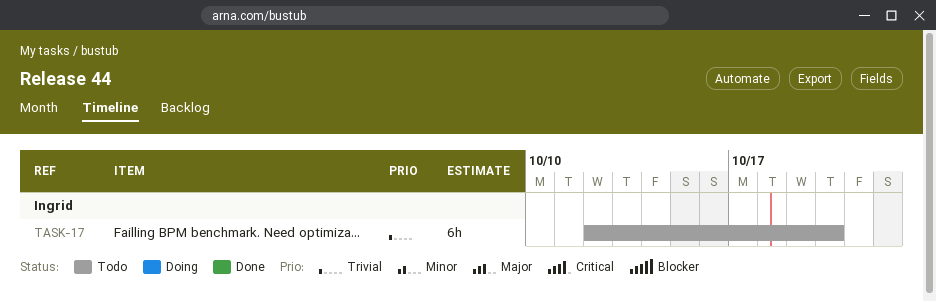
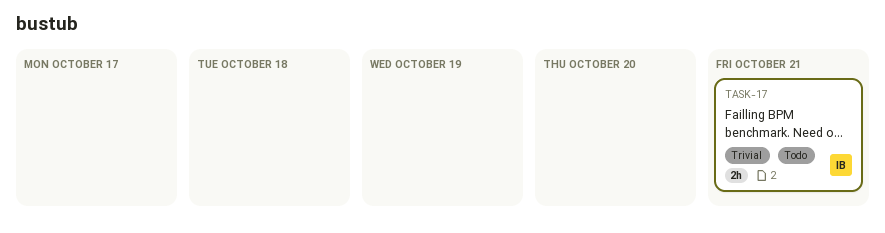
TASK-17, estimate: 6h -> 2h
TASK-17, due: Oct 20 -> Oct 21

